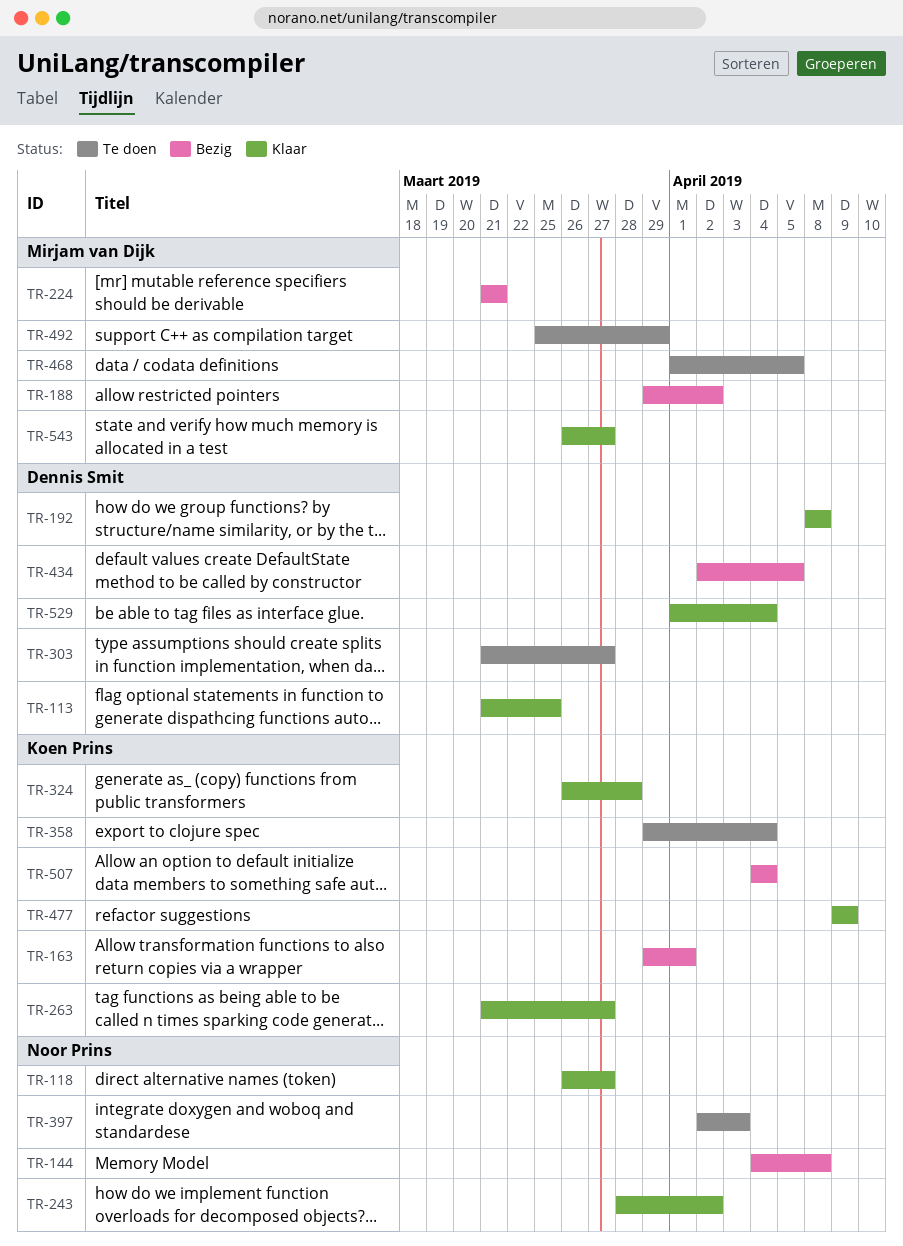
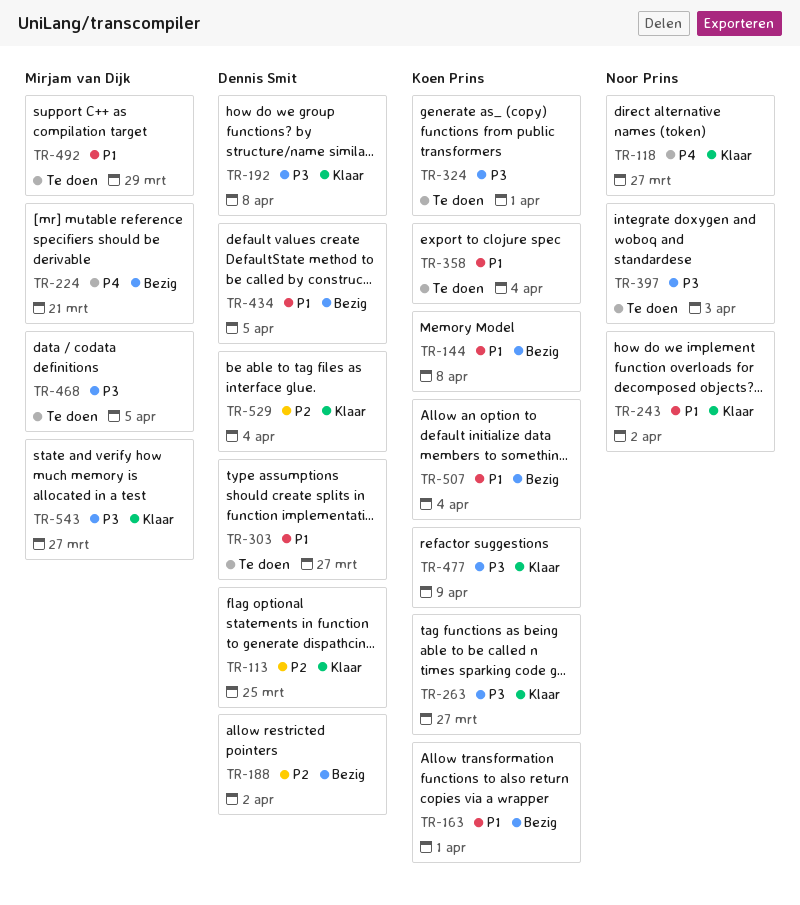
TR-144, owner: Noor Prins -> Koen Prins
TR-188, owner: Mirjam van Dijk -> Dennis Smit
TR-324, status: Klaar -> Te doen
TR-324, due: Mar 28 -> Apr 1

